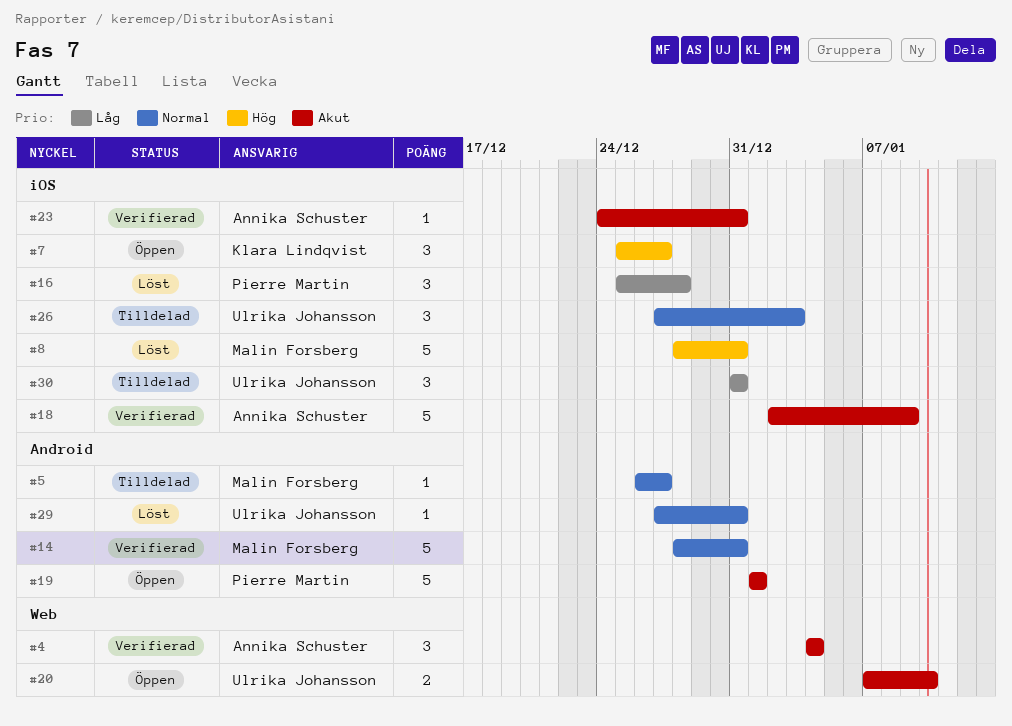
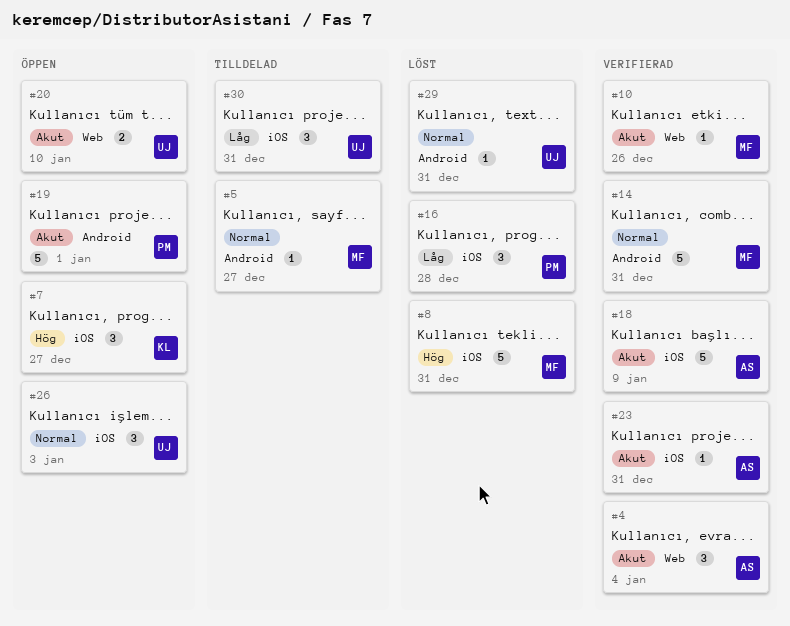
#10: none -> present
#26, status: Tilldelad -> Öppen

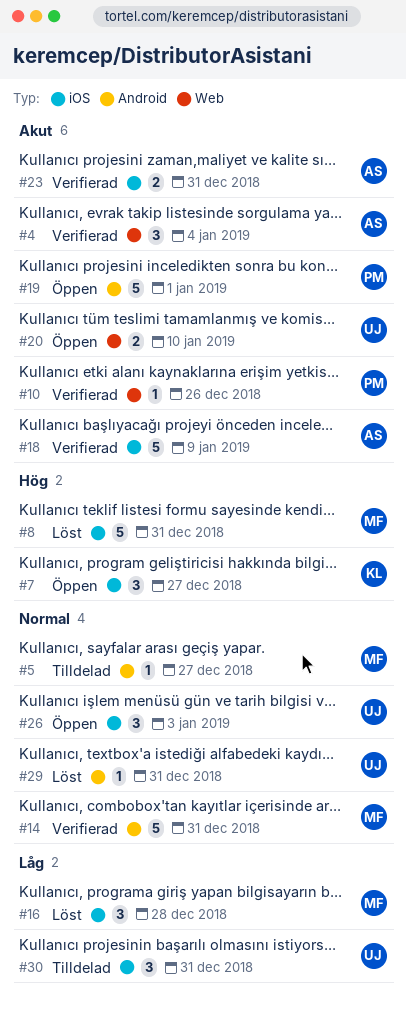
#10, owner: MF -> PM
#16, owner: PM -> MF
#23, estimate: 1 -> 2

